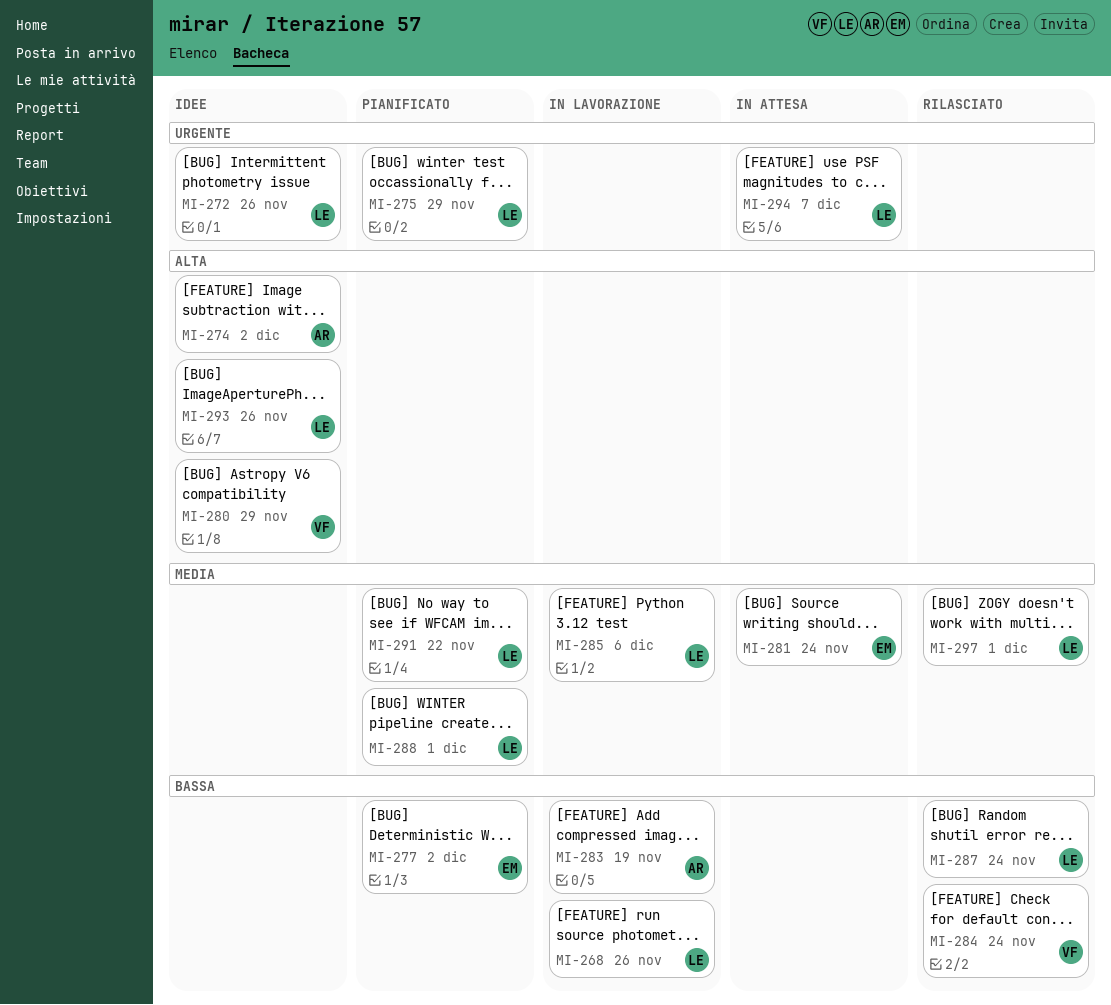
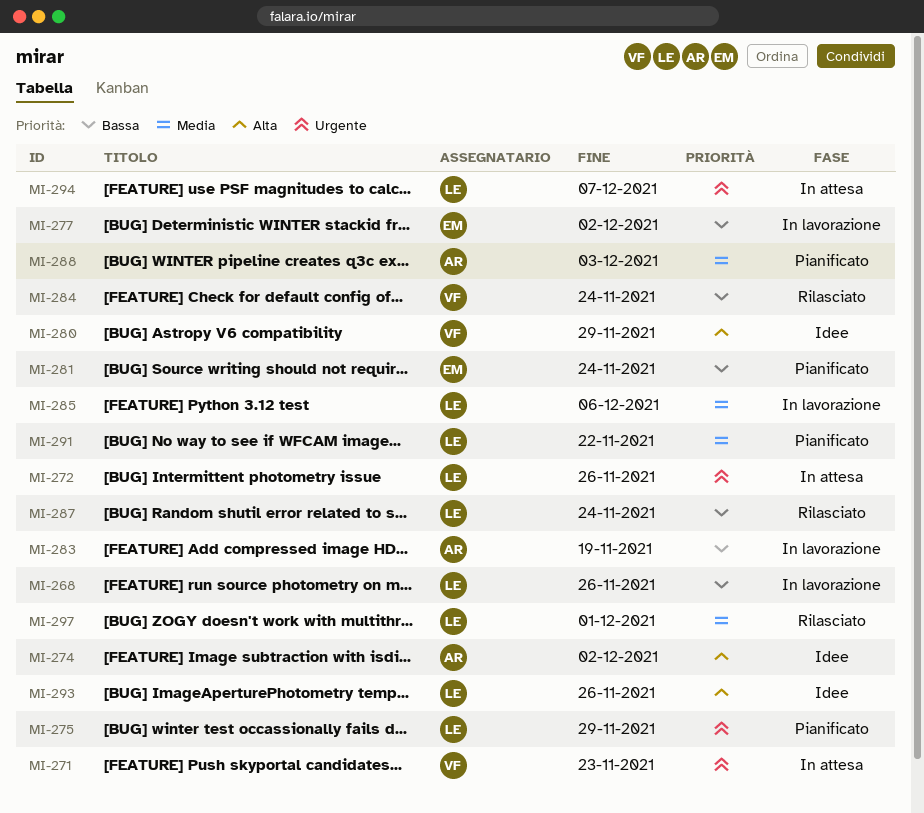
MI-271: none -> present
MI-272, status: Idee -> In attesa
MI-277, status: Pianificato -> In lavorazione
MI-281, status: In attesa -> Pianificato
MI-281, priority: Media -> Bassa
MI-288, owner: LE -> AR
MI-288, due: Dec 1 -> Dec 3

